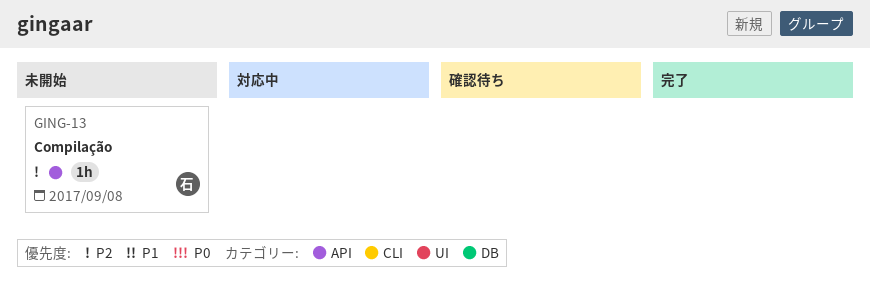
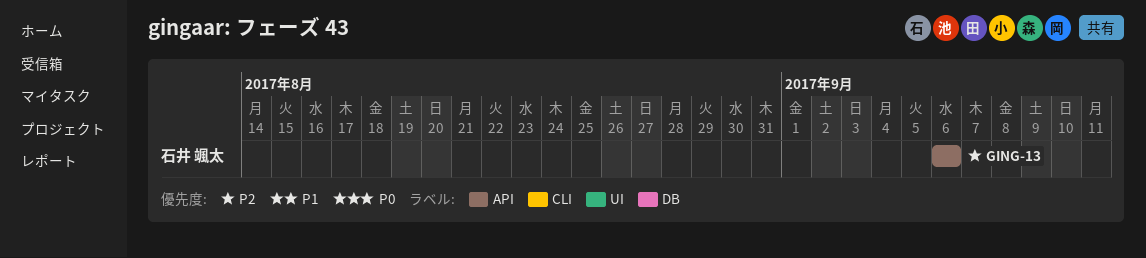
GING-13, due: Sep 8 -> Sep 6

